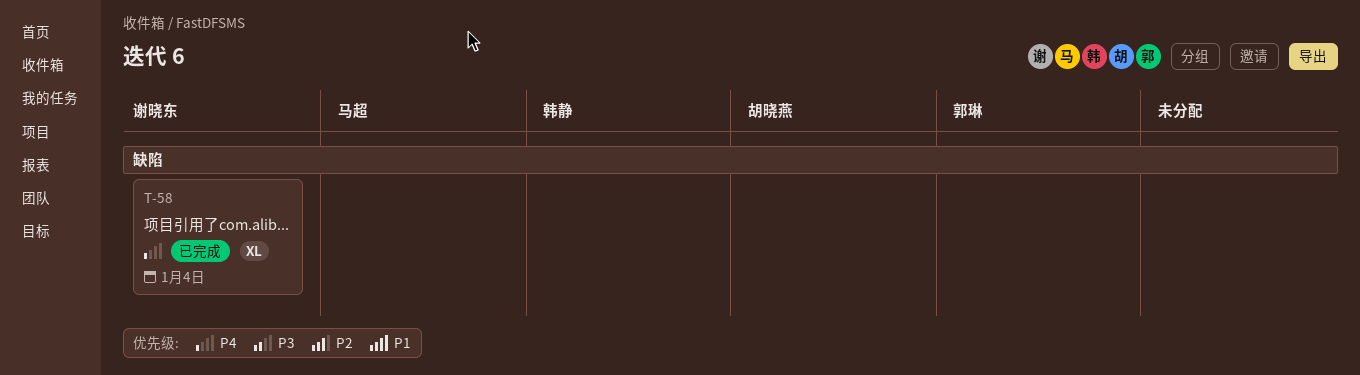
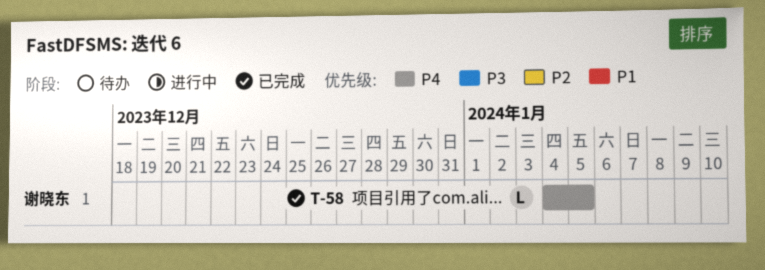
T-58, estimate: XL -> L
T-58, due: Jan 4 -> Jan 5

